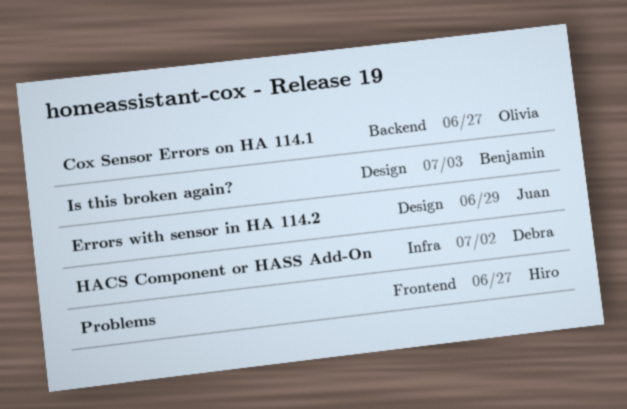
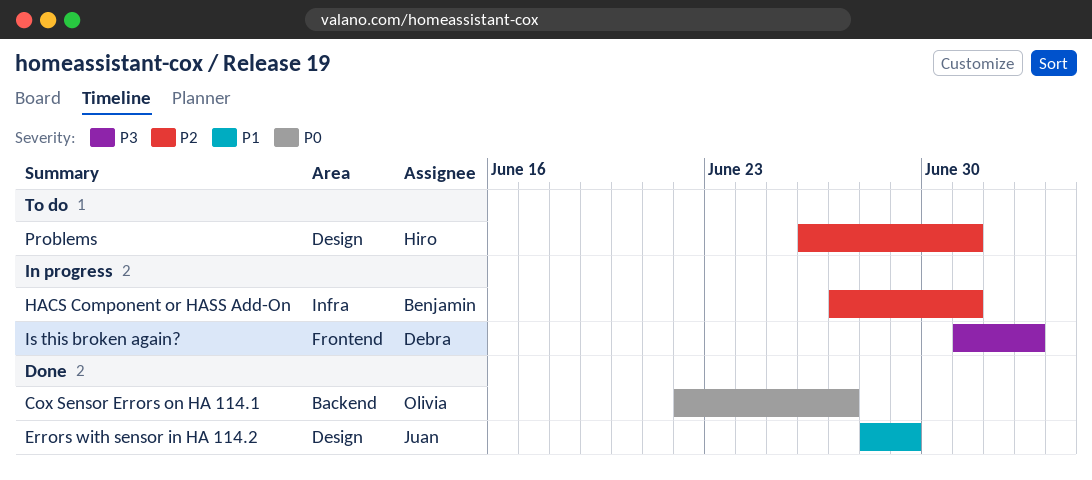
HACS Component or HASS Add-On, owner: Debra -> Benjamin
HACS Component or HASS Add-On, due: Jul 2 -> Jul 1
Is this broken again?, owner: Benjamin -> Debra
Is this broken again?, label: Design -> Frontend
Problems, label: Frontend -> Design
Problems, due: Jun 27 -> Jul 1

